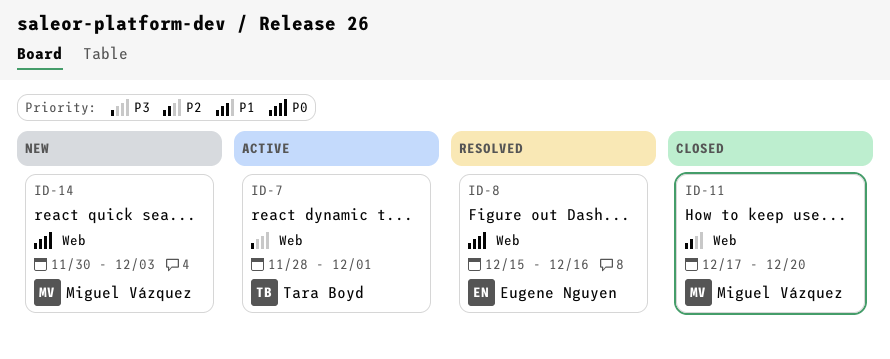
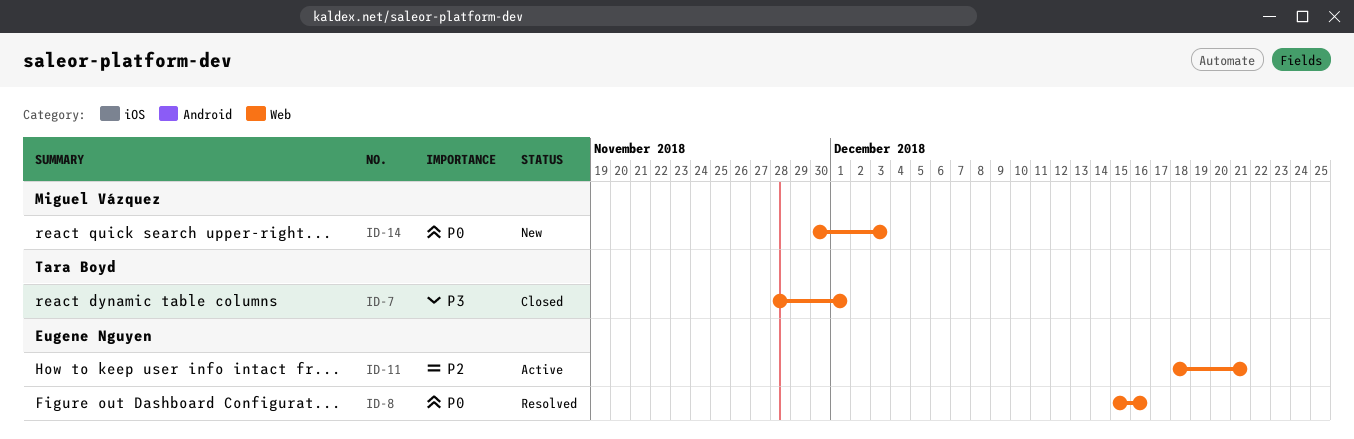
ID-7, status: Active -> Closed
ID-11, status: Closed -> Active
ID-11, owner: Miguel Vázquez -> Eugene Nguyen
ID-11, start: Dec 17 -> Dec 18
ID-11, due: Dec 20 -> Dec 21

